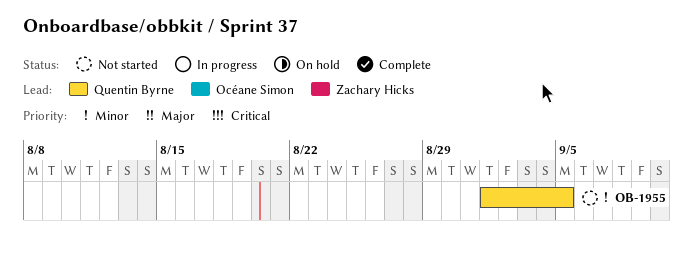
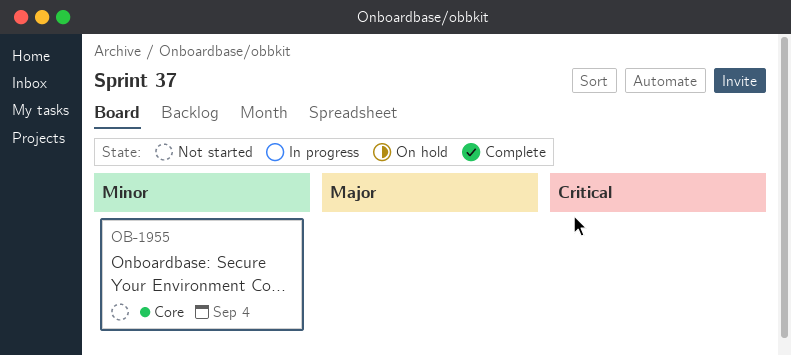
OB-1955, due: Sep 5 -> Sep 4

